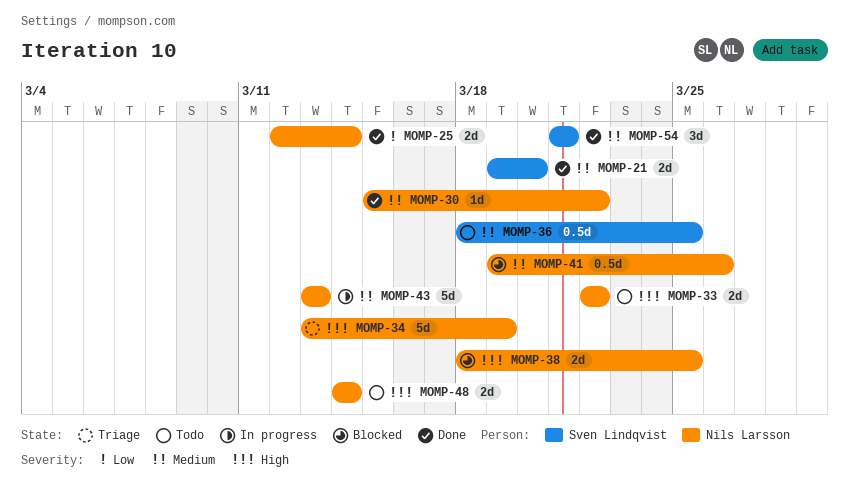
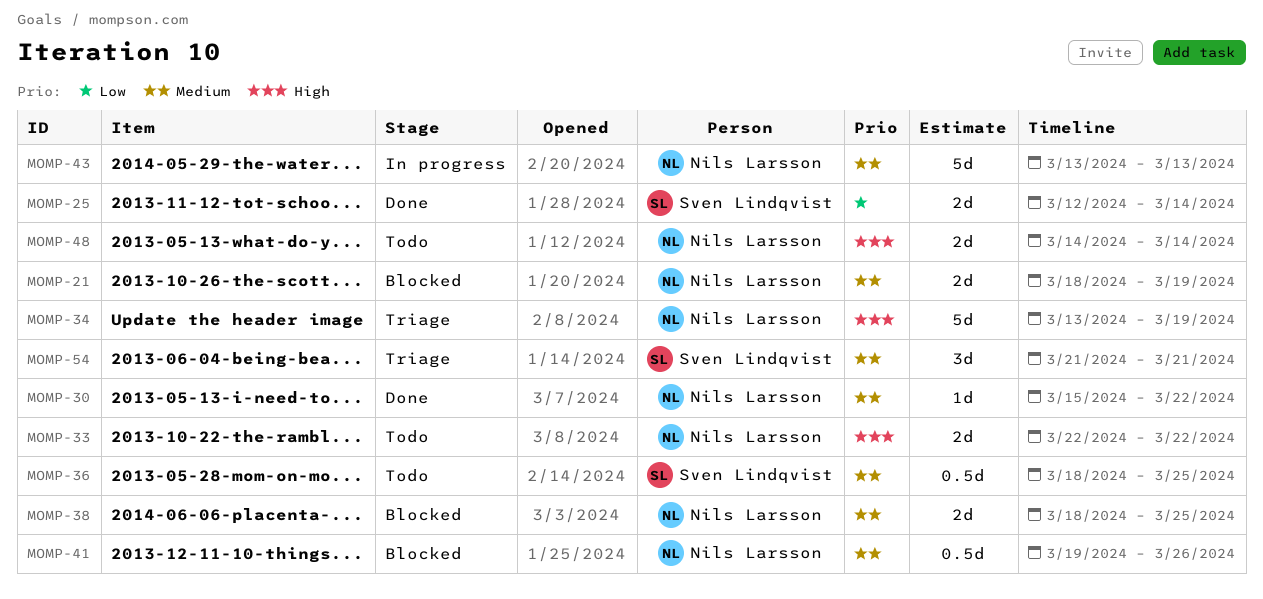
MOMP-21, status: Done -> Blocked
MOMP-21, owner: Sven Lindqvist -> Nils Larsson
MOMP-21, start: Mar 19 -> Mar 18
MOMP-21, due: Mar 20 -> Mar 19
MOMP-25, owner: Nils Larsson -> Sven Lindqvist
MOMP-38, priority: High -> Medium
MOMP-54, status: Done -> Triage

